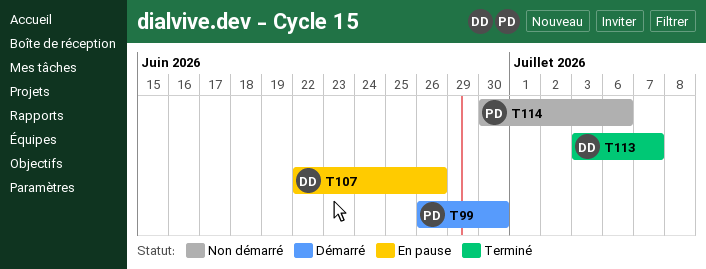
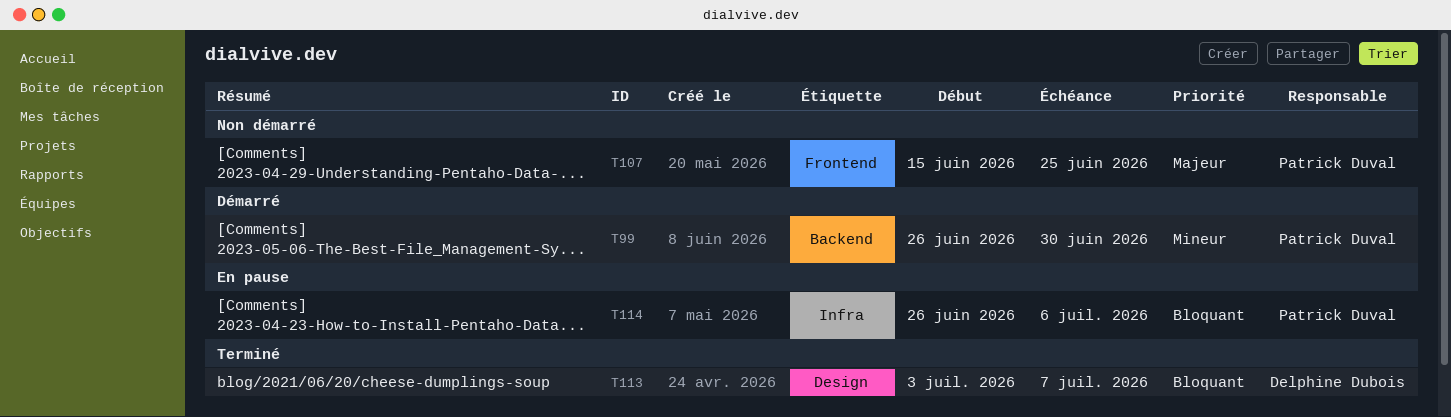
T107, status: En pause -> Non démarré
T107, owner: Delphine Dubois -> Patrick Duval
T107, start: Jun 22 -> Jun 15
T107, due: Jun 26 -> Jun 25
T114, status: Non démarré -> En pause
T114, start: Jun 30 -> Jun 26

